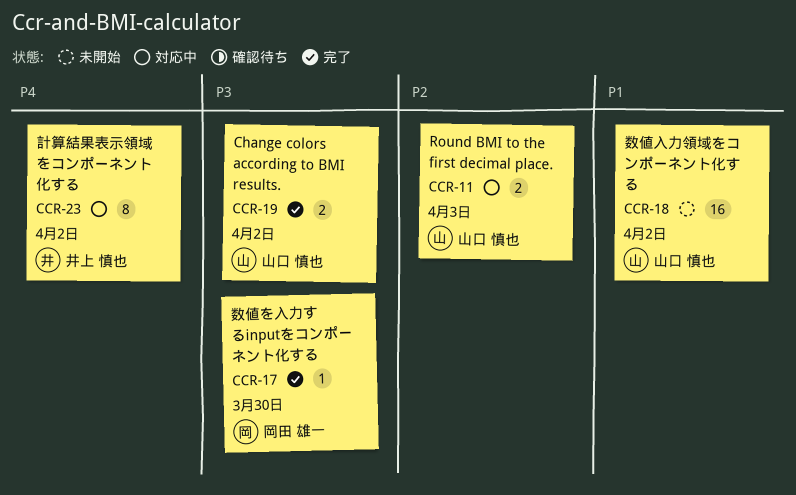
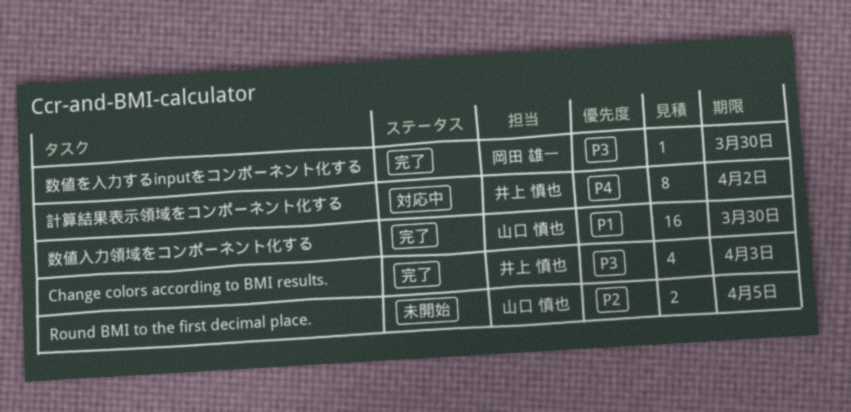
Change colors according to BMI results., owner: 山口 慎也 -> 井上 慎也
Change colors according to BMI results., estimate: 2 -> 4
Change colors according to BMI results., due: Apr 2 -> Apr 3
Round BMI to the first decimal place., status: 対応中 -> 未開始
Round BMI to the first decimal place., due: Apr 3 -> Apr 5
数値入力領域をコンポーネント化する, status: 未開始 -> 完了
数値入力領域をコンポーネント化する, due: Apr 2 -> Mar 30

